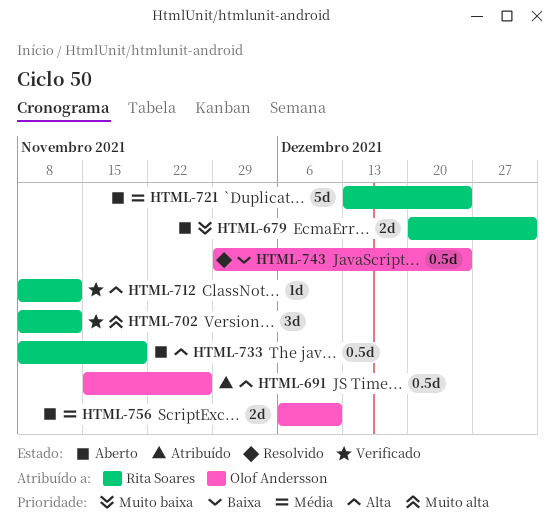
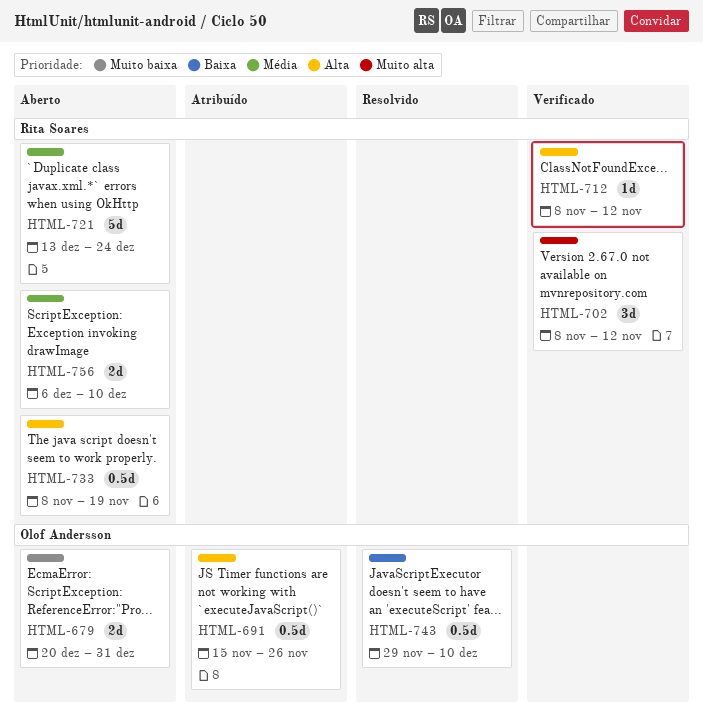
HTML-679, owner: Rita Soares -> Olof Andersson
HTML-743, due: Dec 24 -> Dec 10
HTML-756, owner: Olof Andersson -> Rita Soares

